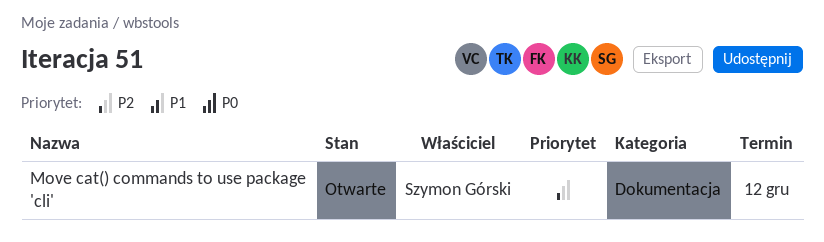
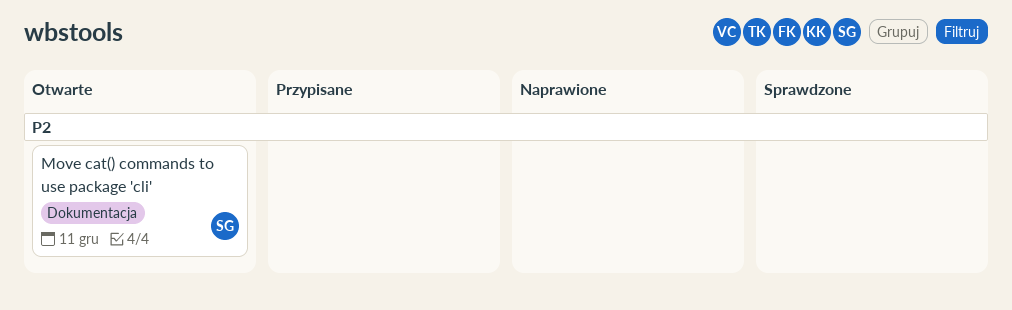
Move cat() commands to use package 'cli', due: Dec 12 -> Dec 11

